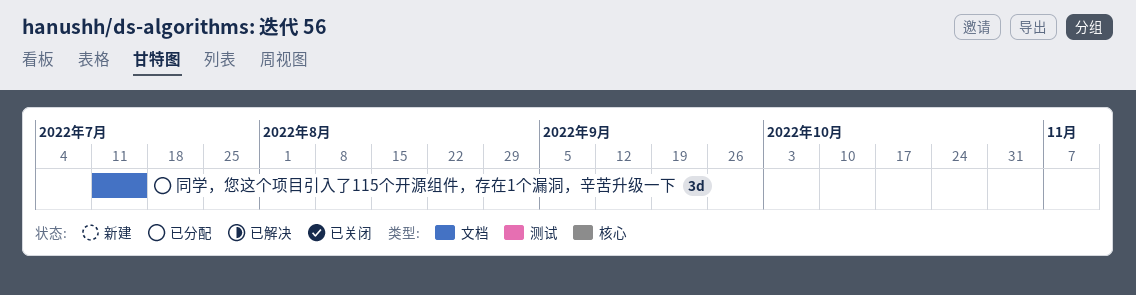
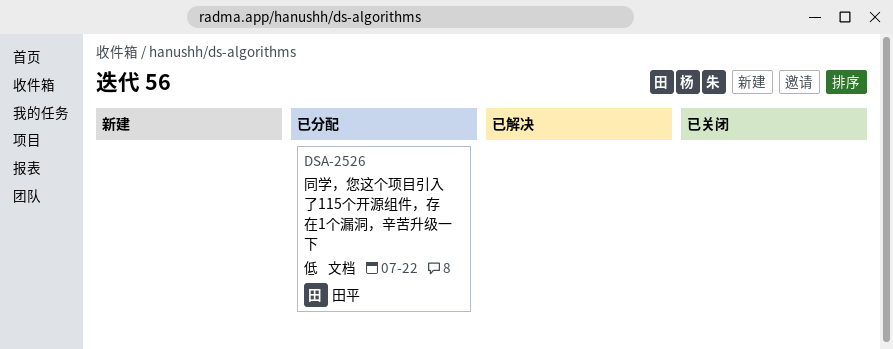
同学，您这个项目引入了115个开源组件，存在1个漏洞，辛苦升级一下, due: Jul 15 -> Jul 22

